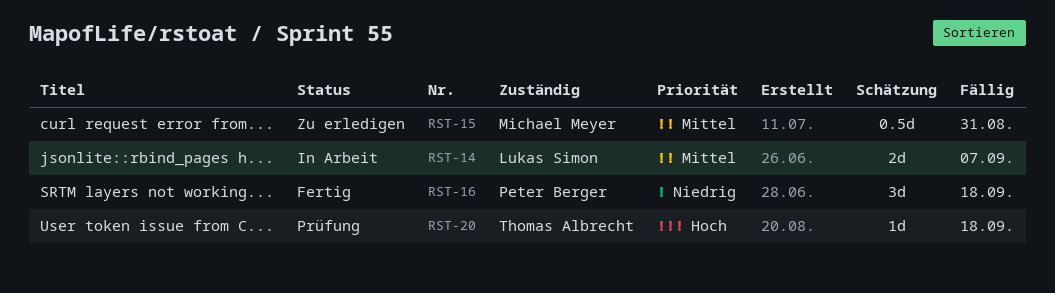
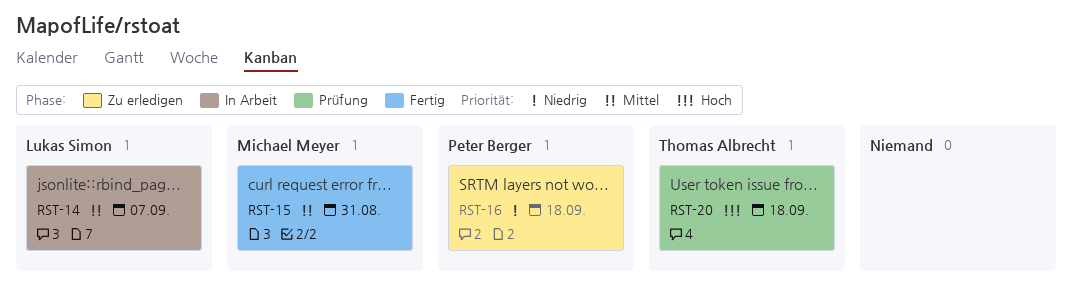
RST-15, status: Zu erledigen -> Fertig
RST-16, status: Fertig -> Zu erledigen

